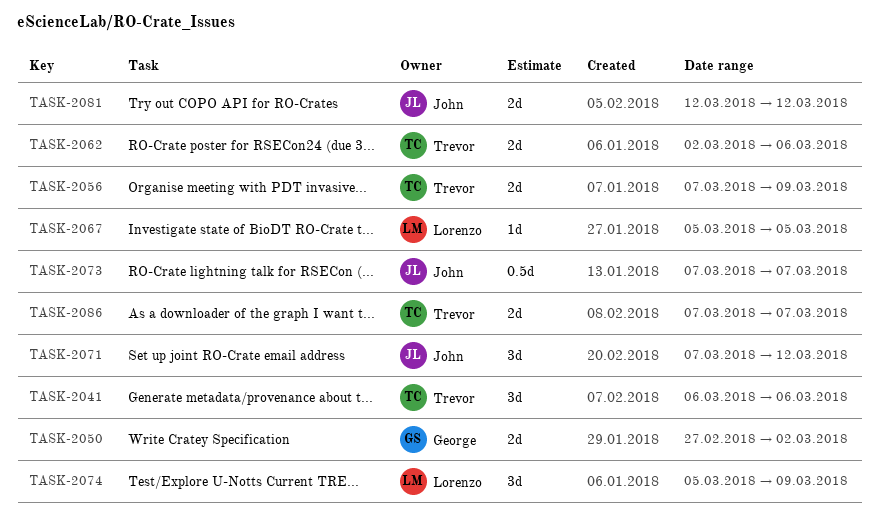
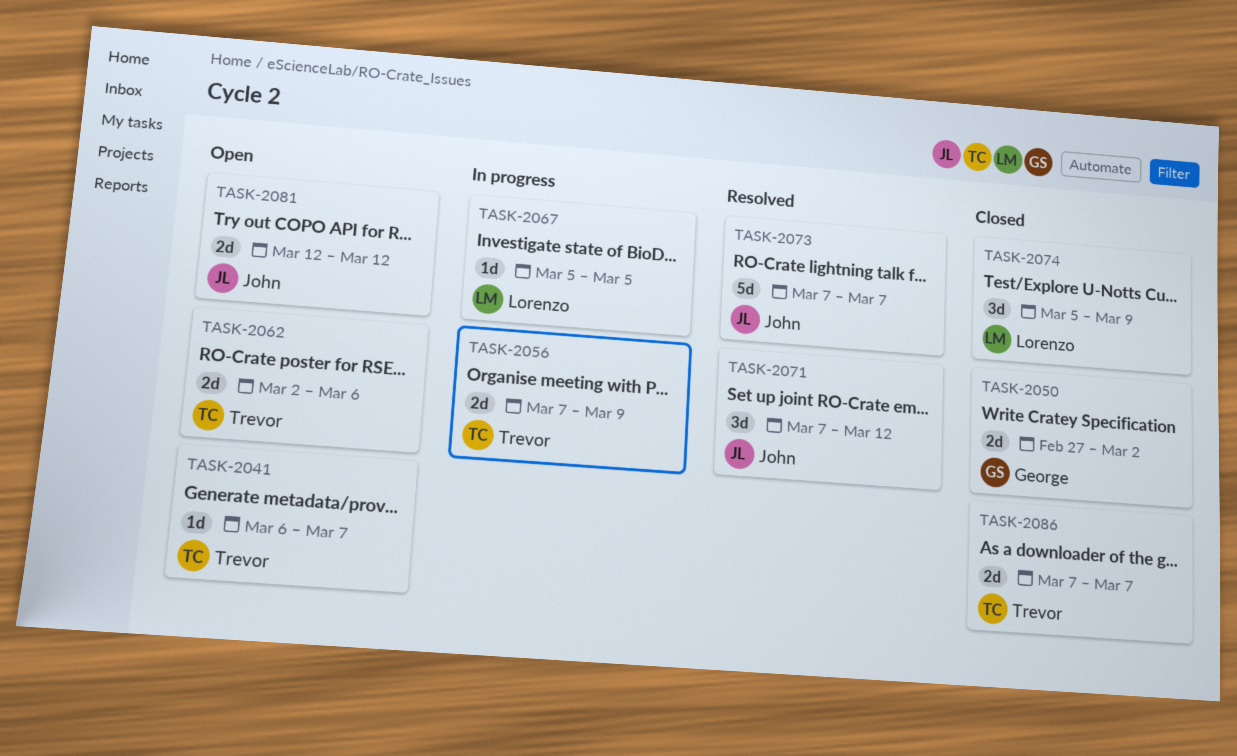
TASK-2041, estimate: 3d -> 1d
TASK-2041, due: Mar 6 -> Mar 7
TASK-2073, estimate: 0.5d -> 5d

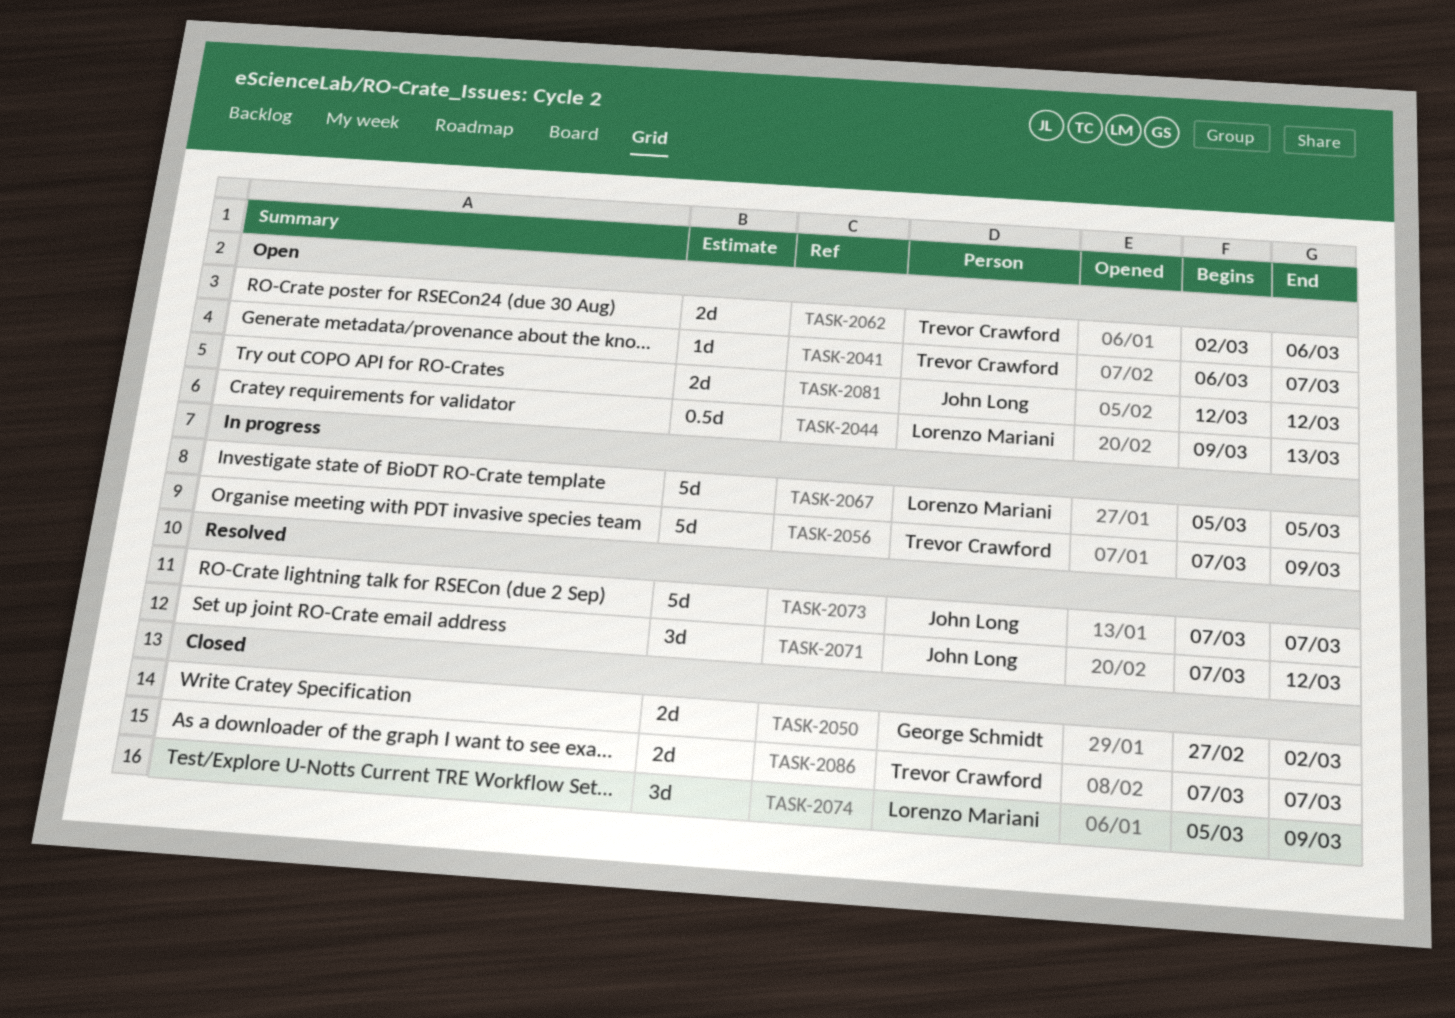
TASK-2044: none -> present
TASK-2056, estimate: 2d -> 5d
TASK-2067, estimate: 1d -> 5d

